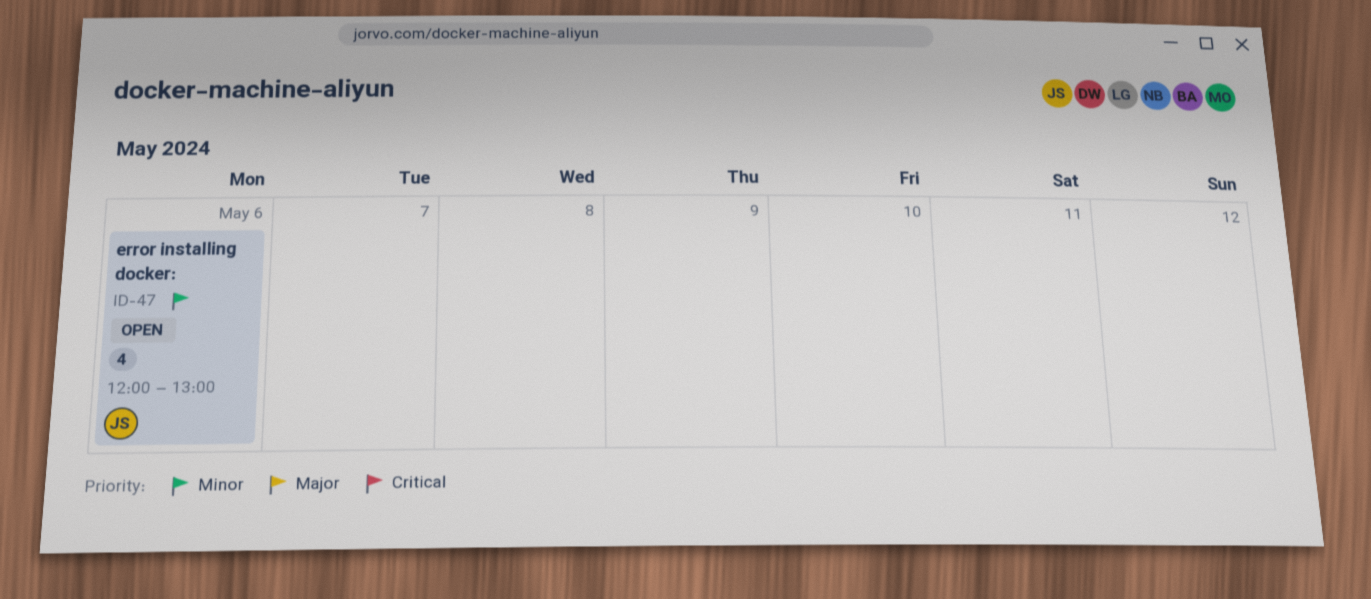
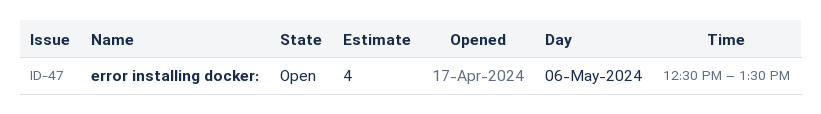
ID-47, begins: 12:00 -> 12:30
ID-47, ends: 13:00 -> 13:30

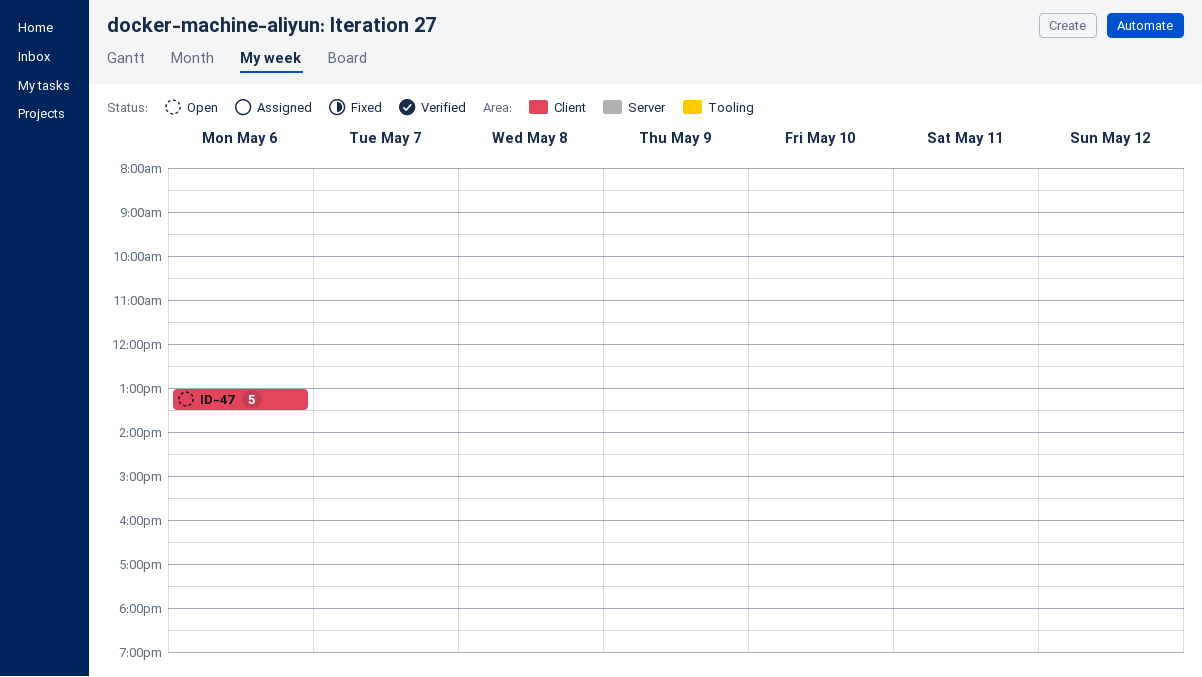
ID-47, estimate: 4 -> 5
ID-47, begins: 12:30 -> 13:00

